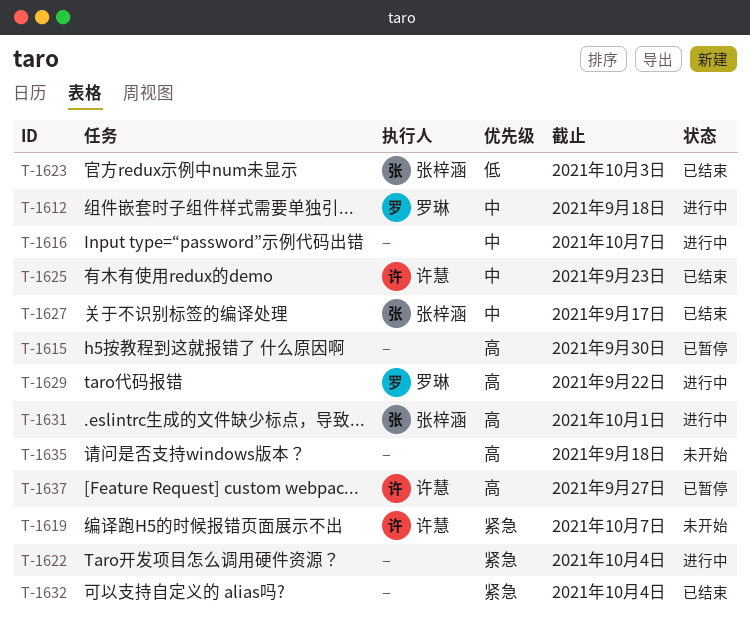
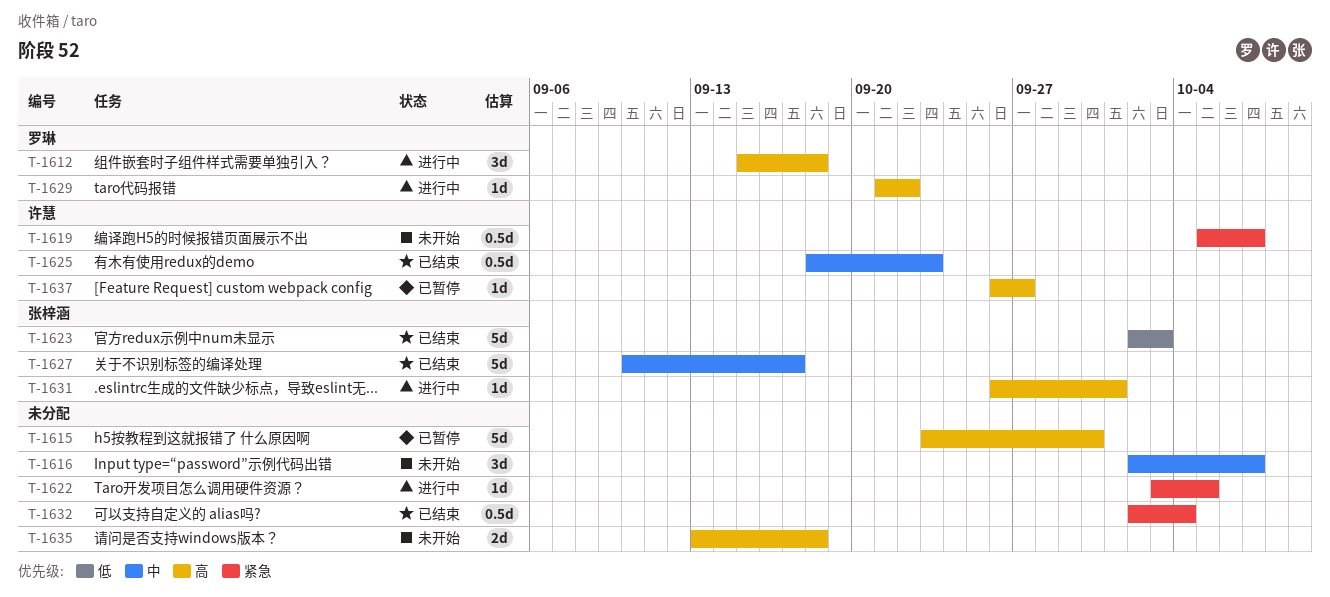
T-1612, priority: 中 -> 高
T-1616, status: 进行中 -> 未开始
T-1622, due: Oct 4 -> Oct 5

